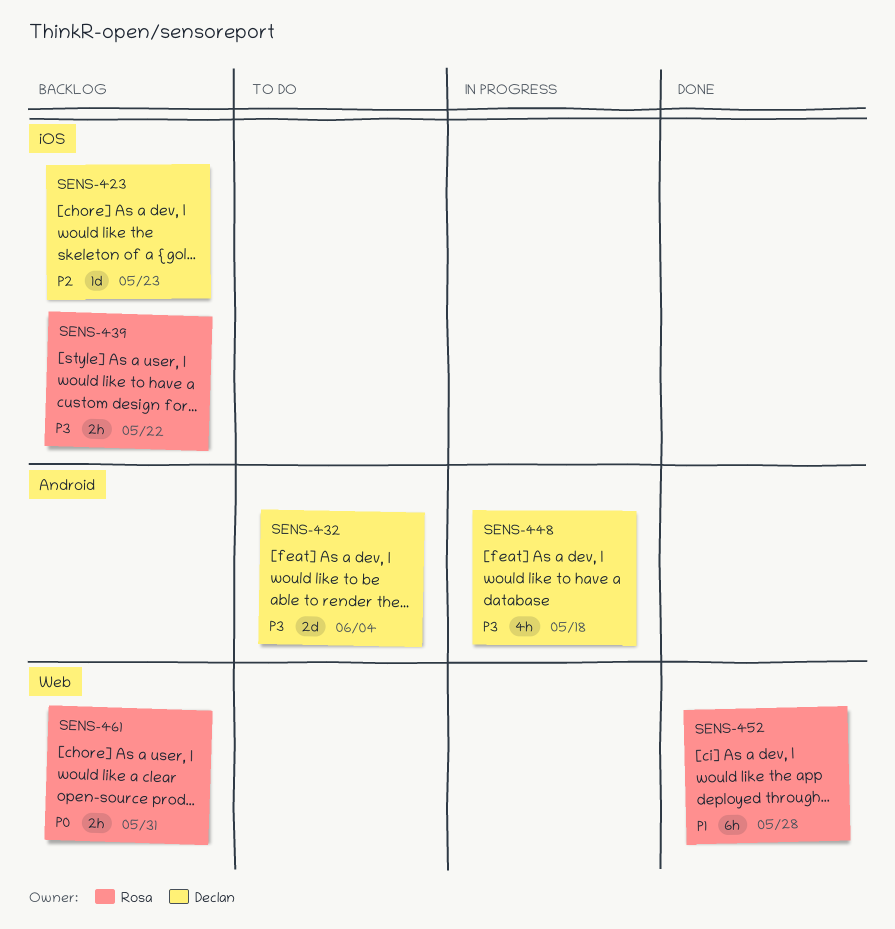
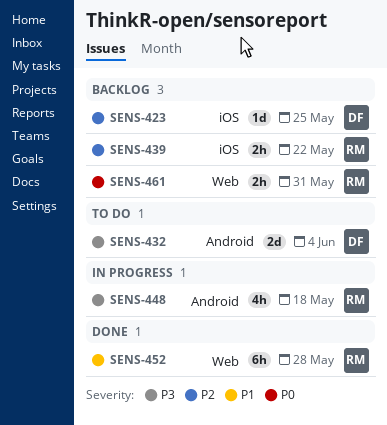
SENS-423, due: May 23 -> May 25
SENS-439, priority: P3 -> P2
SENS-448, owner: Declan -> Rosa

